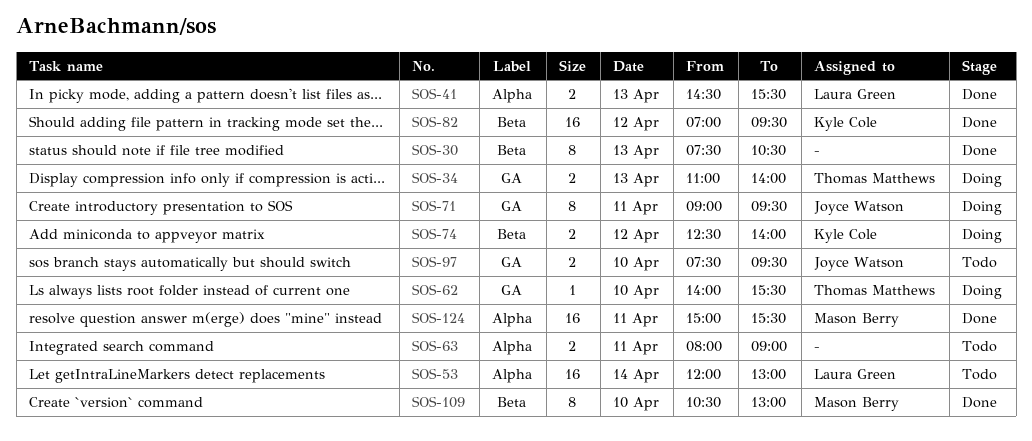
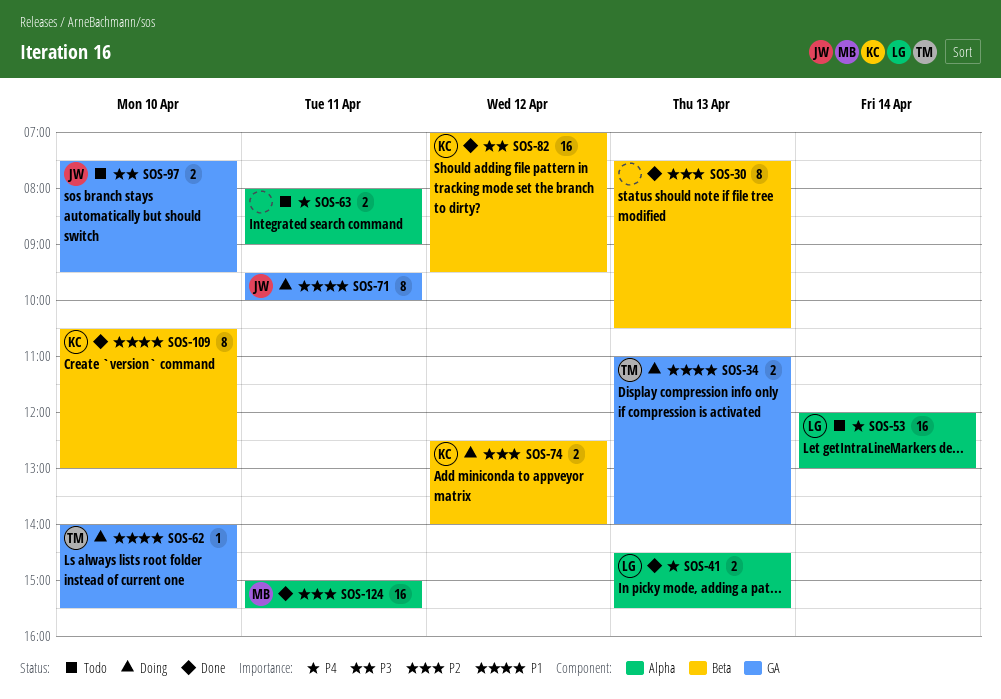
SOS-71, begins: 09:00 -> 09:30
SOS-71, ends: 09:30 -> 10:00
SOS-109, owner: Mason Berry -> Kyle Cole

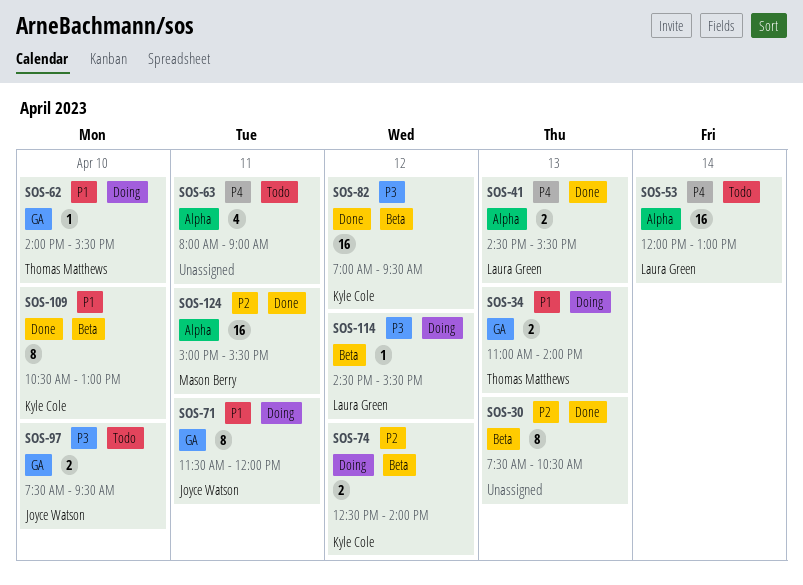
SOS-63, estimate: 2 -> 4
SOS-71, begins: 09:30 -> 11:30
SOS-71, ends: 10:00 -> 12:00
SOS-114: none -> present

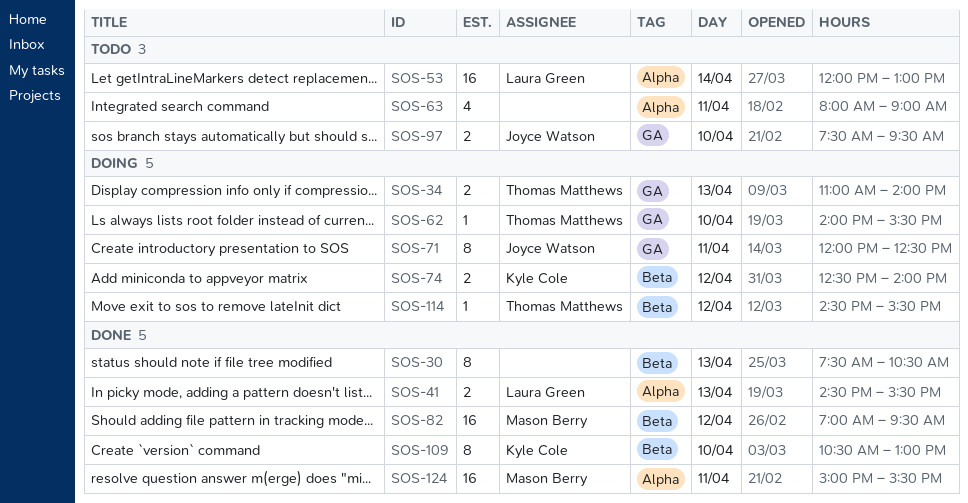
SOS-71, begins: 11:30 -> 12:00
SOS-71, ends: 12:00 -> 12:30
SOS-82, owner: Kyle Cole -> Mason Berry
SOS-114, owner: Laura Green -> Thomas Matthews

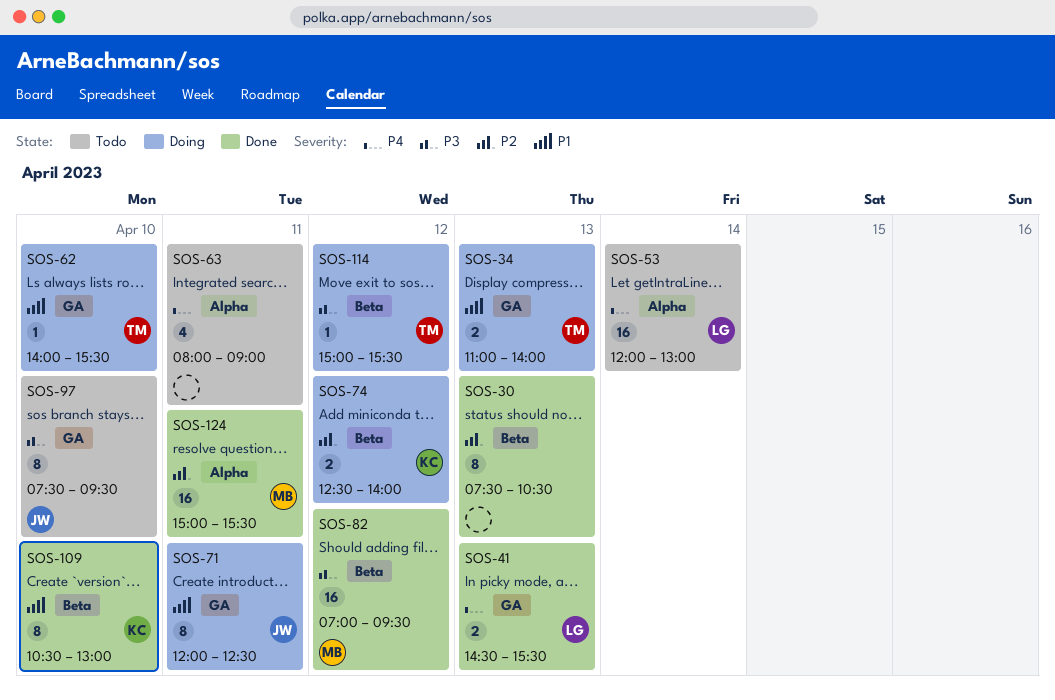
SOS-41, label: Alpha -> GA
SOS-97, estimate: 2 -> 8
SOS-114, begins: 14:30 -> 15:00

